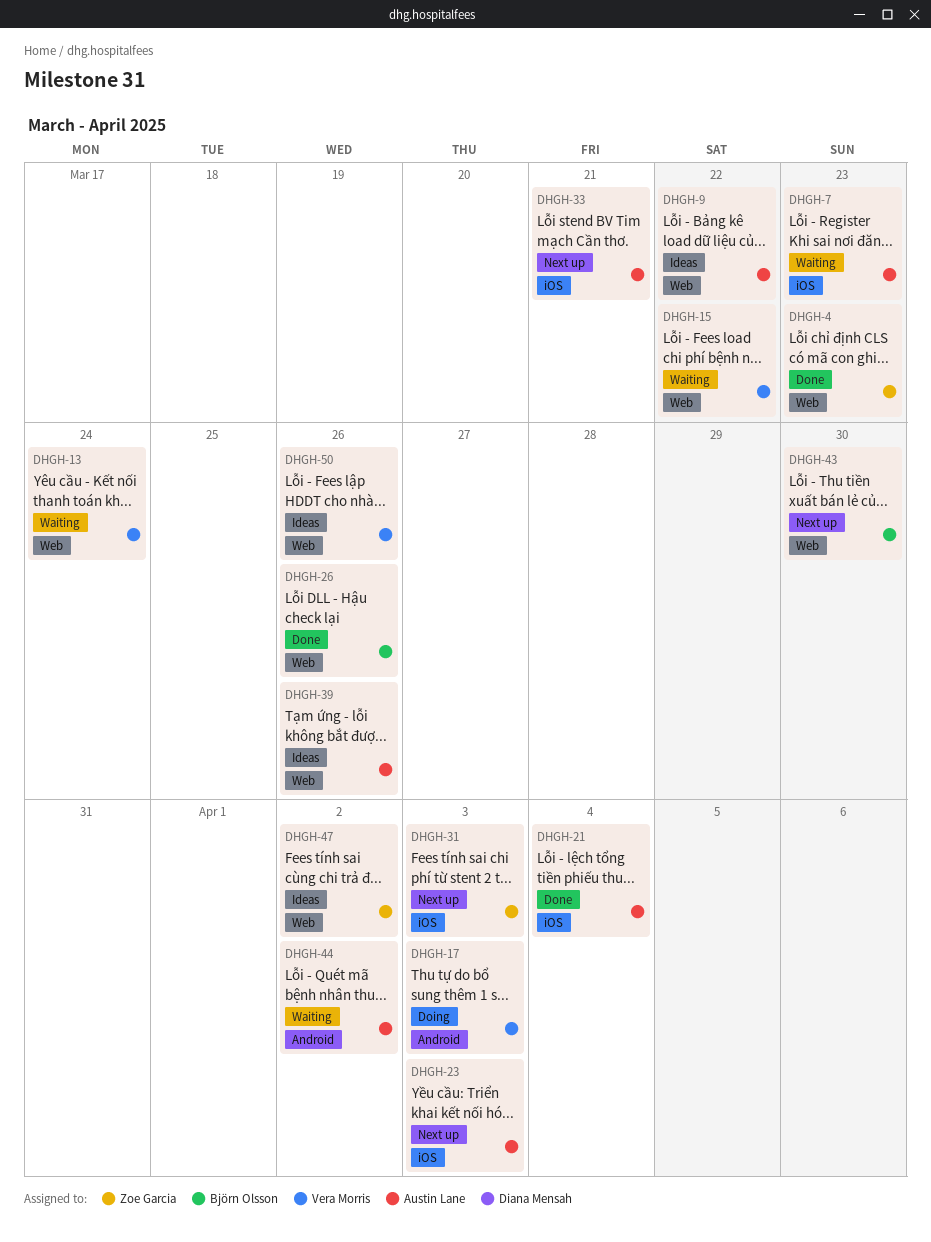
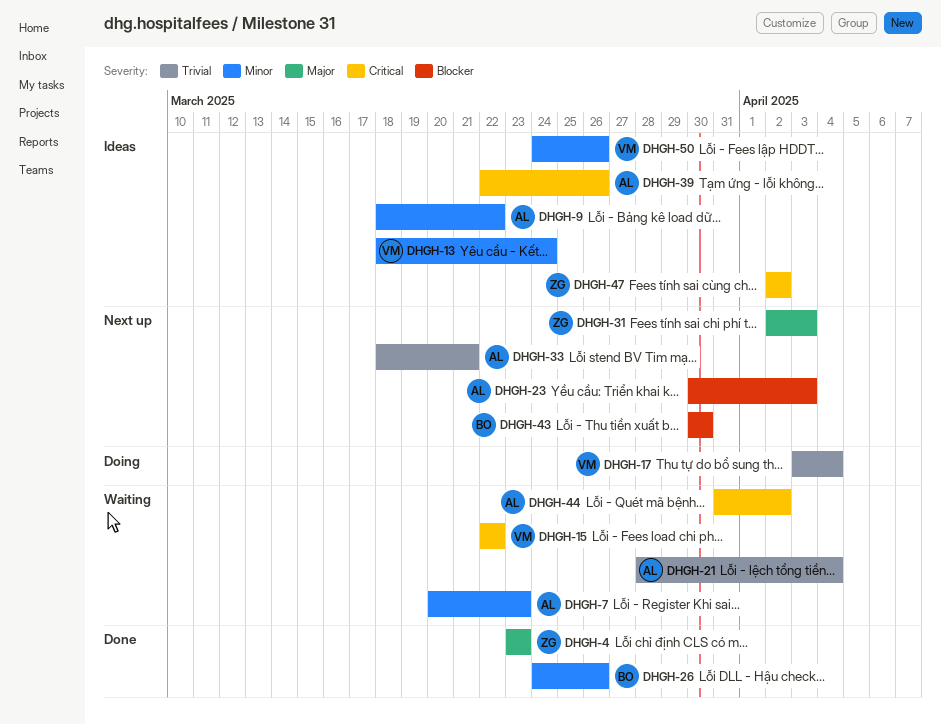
DHGH-13, status: Waiting -> Ideas
DHGH-17, due: Apr 3 -> Apr 4
DHGH-21, status: Done -> Waiting

